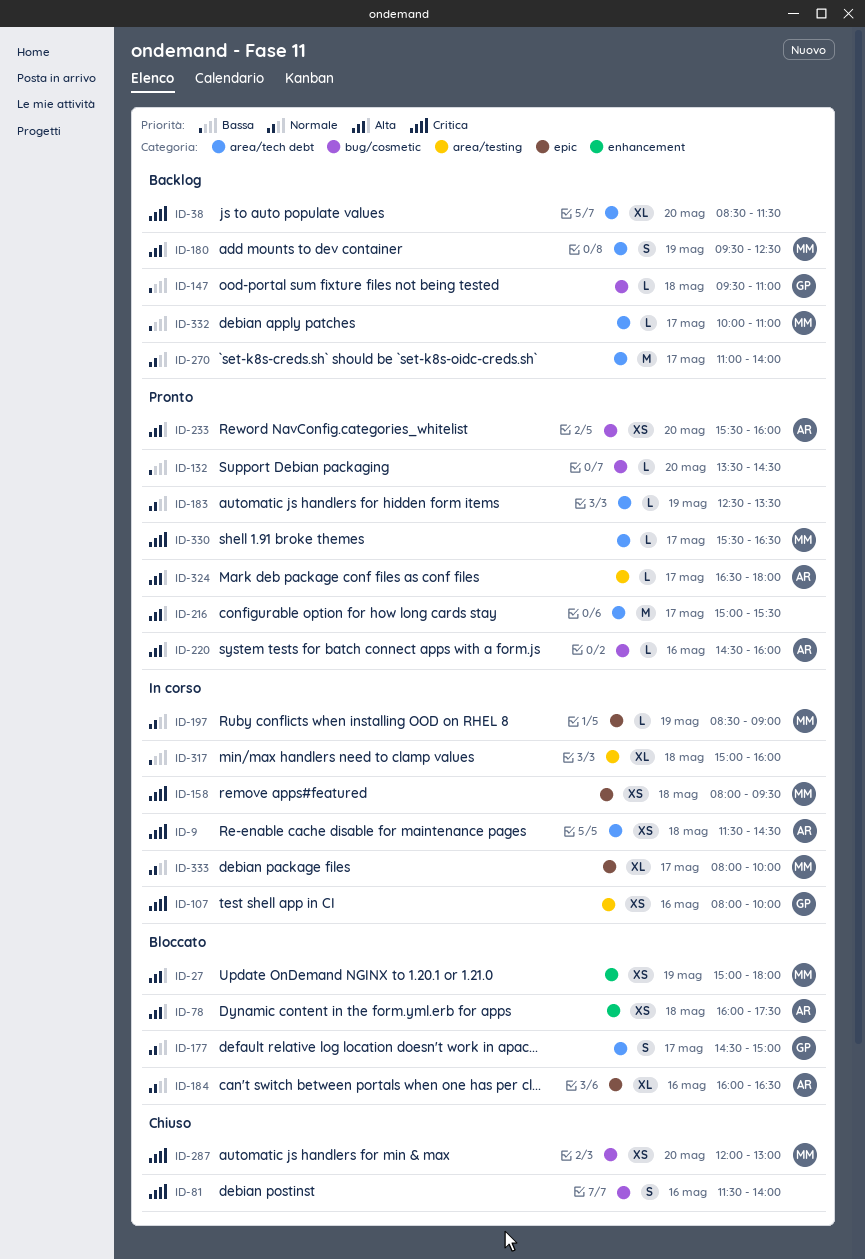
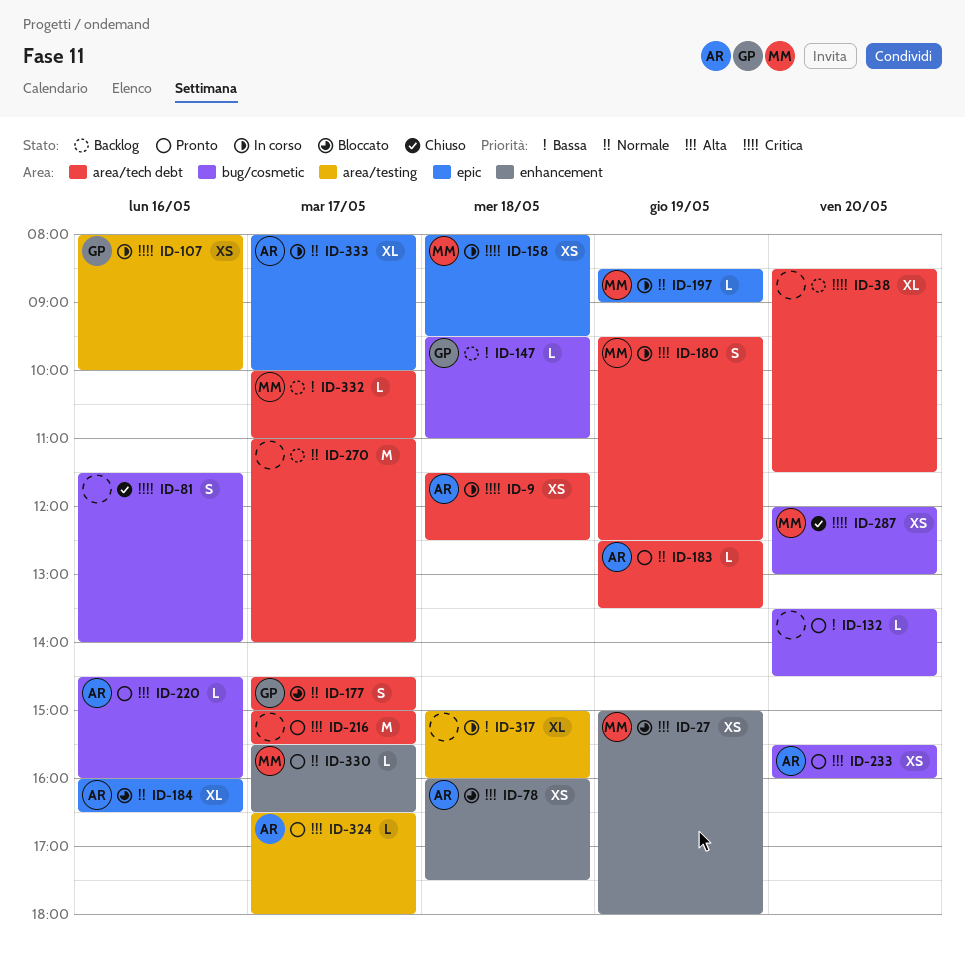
ID-9, ends: 14:30 -> 12:30
ID-180, status: Backlog -> In corso
ID-183, owner: none -> AR
ID-330, priority: Critica -> Normale
ID-330, label: area/tech debt -> enhancement
ID-333, owner: MM -> AR

